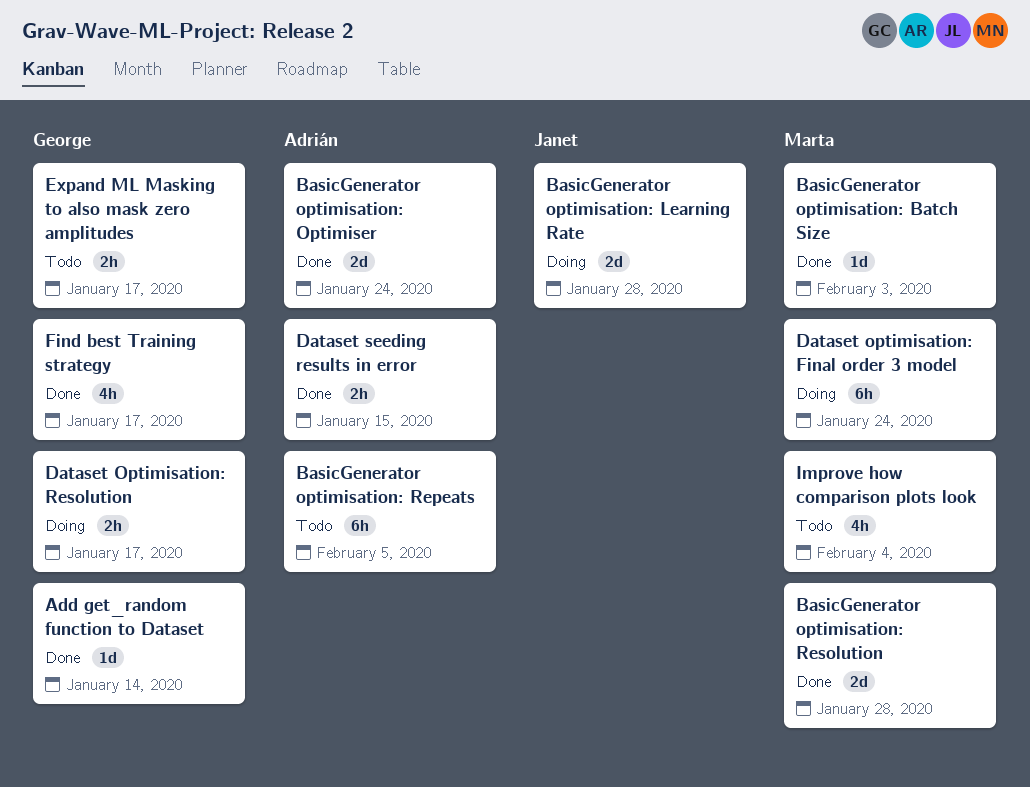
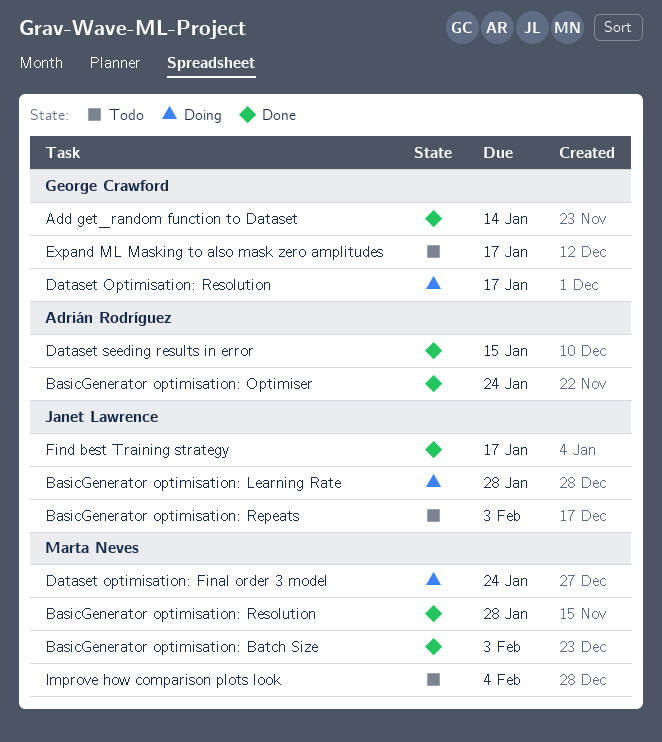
BasicGenerator optimisation: Repeats, owner: Adrián Rodríguez -> Janet Lawrence
BasicGenerator optimisation: Repeats, due: Feb 5 -> Feb 3
Find best Training strategy, owner: George Crawford -> Janet Lawrence

